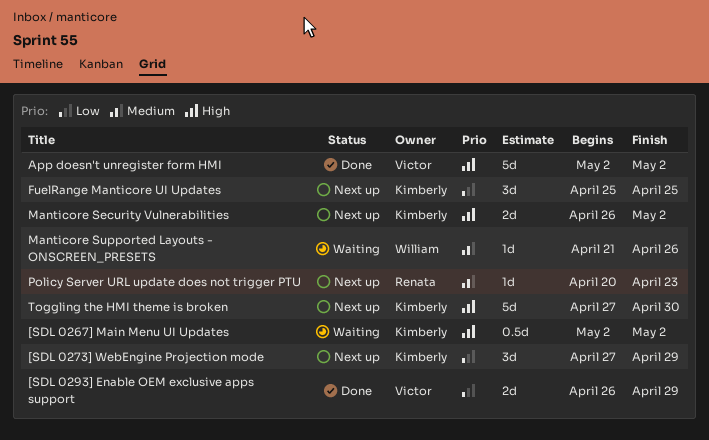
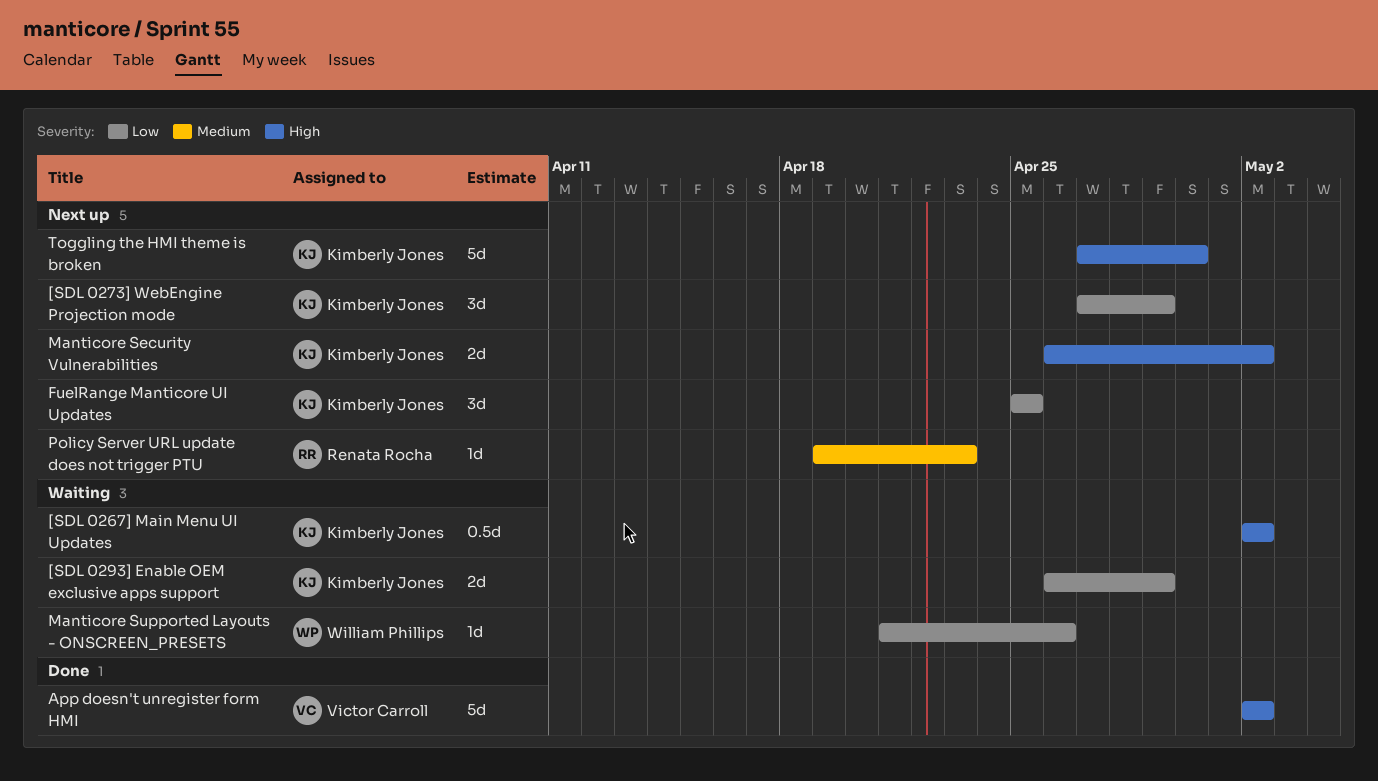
[SDL 0293] Enable OEM exclusive apps support, status: Done -> Waiting
[SDL 0293] Enable OEM exclusive apps support, owner: Victor Carroll -> Kimberly Jones
Manticore Supported Layouts - ONSCREEN_PRESETS, priority: Medium -> Low
Policy Server URL update does not trigger PTU, start: Apr 20 -> Apr 19

